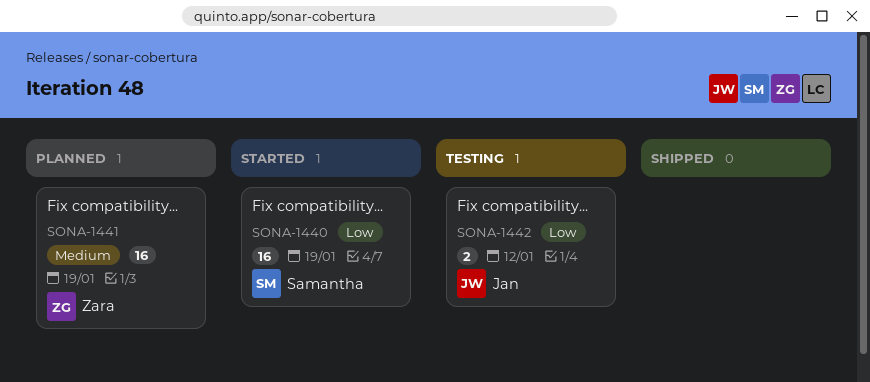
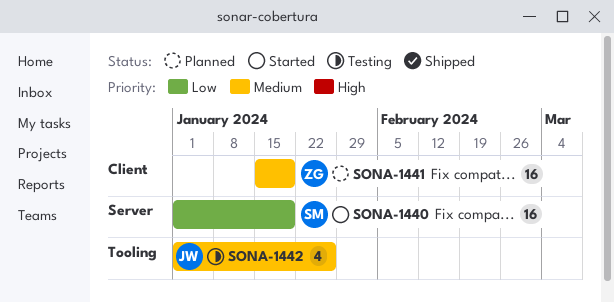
SONA-1442, priority: Low -> Medium
SONA-1442, estimate: 2 -> 4
SONA-1442, due: Jan 12 -> Jan 26

